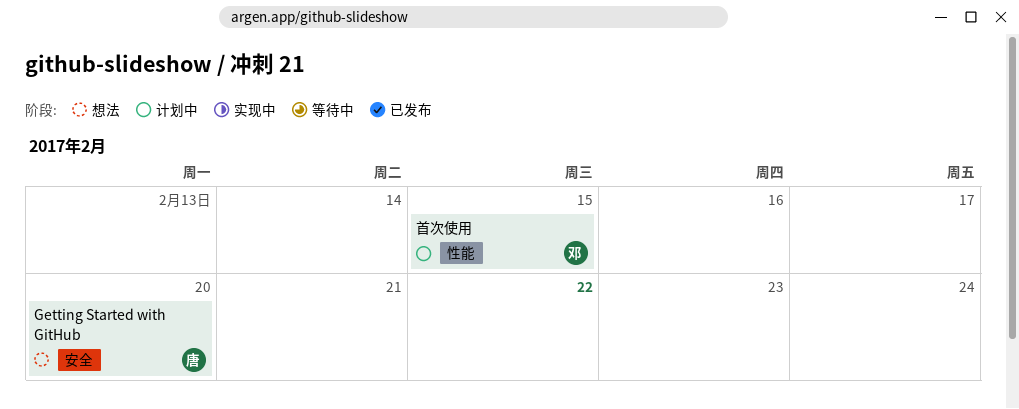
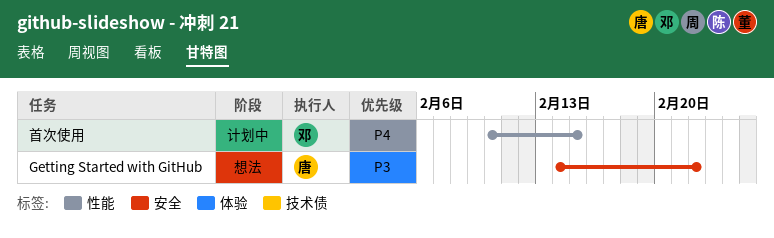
Getting Started with GitHub, due: Feb 20 -> Feb 22

